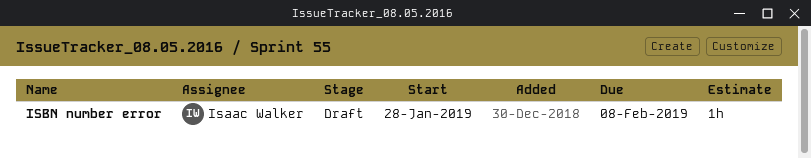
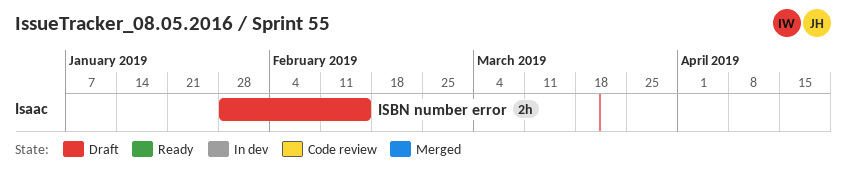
ISBN number error, estimate: 1h -> 2h
ISBN number error, due: Feb 8 -> Feb 15

